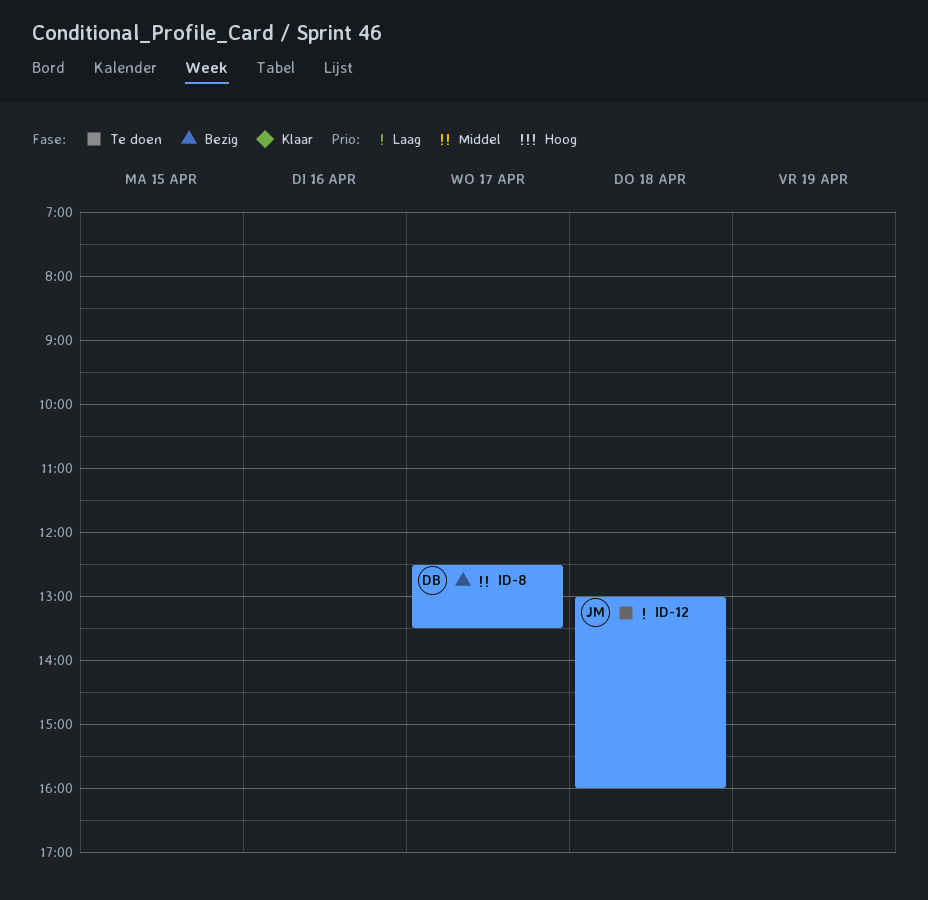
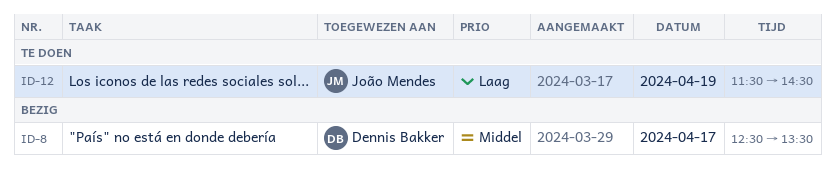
ID-12, day: Apr 18 -> Apr 19
ID-12, begins: 13:00 -> 11:30
ID-12, ends: 16:00 -> 14:30

